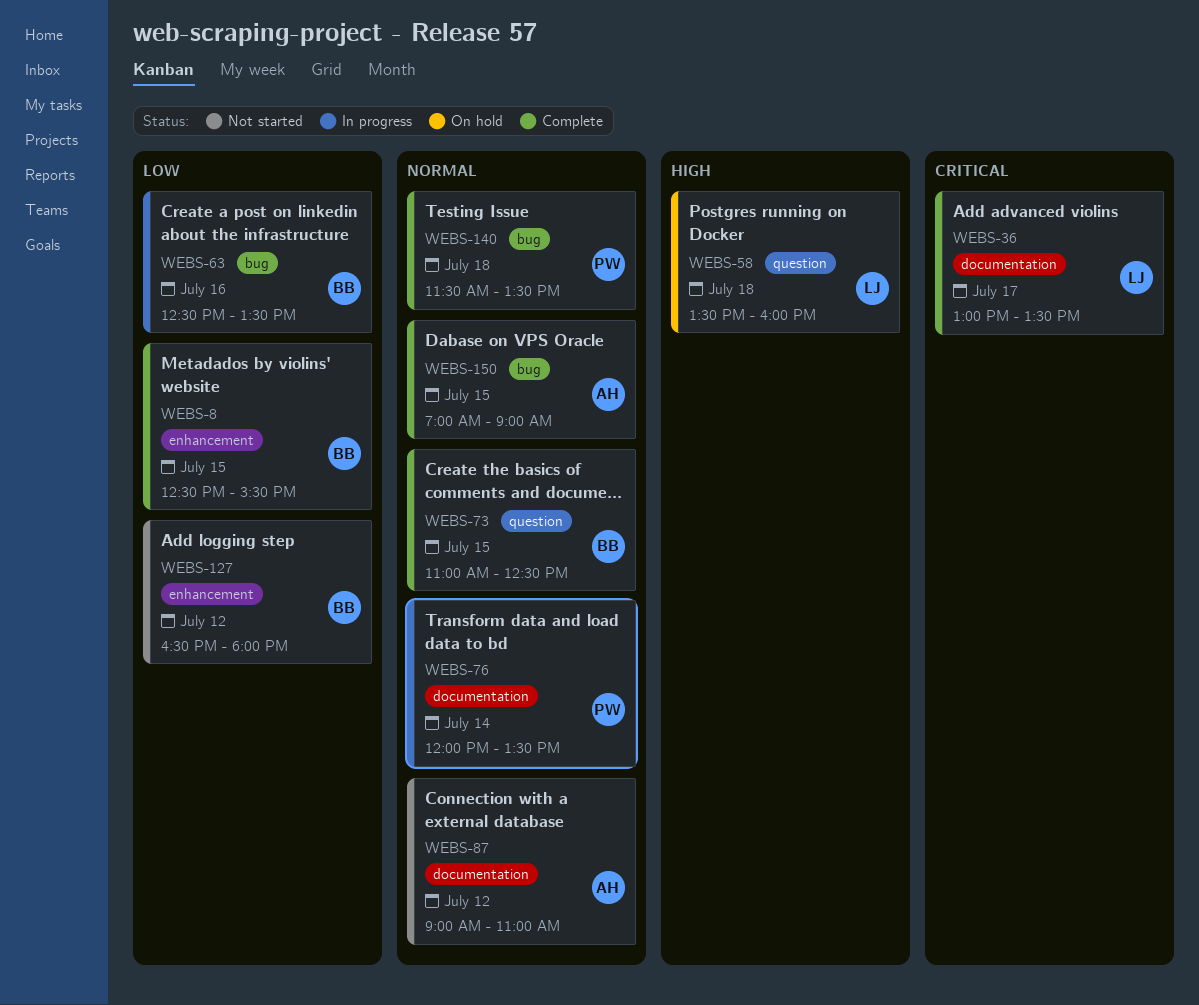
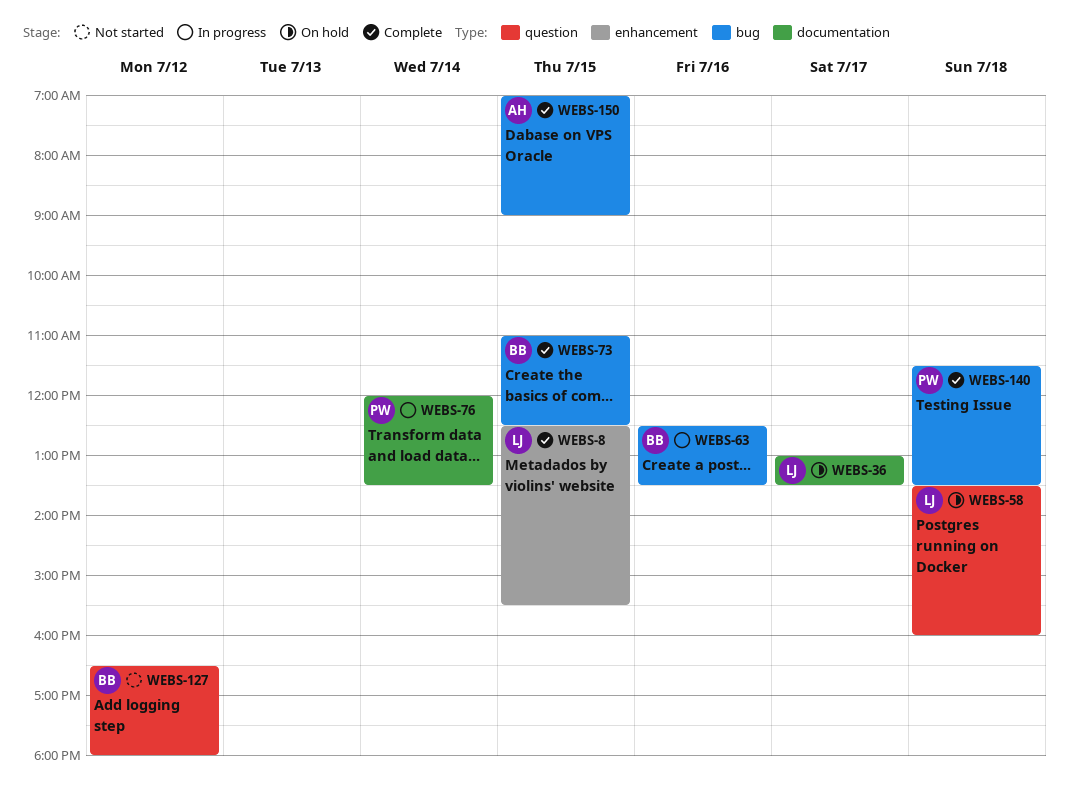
WEBS-8, owner: BB -> LJ
WEBS-36, status: Complete -> On hold
WEBS-73, label: question -> bug
WEBS-87: present -> none
WEBS-127, label: enhancement -> question

